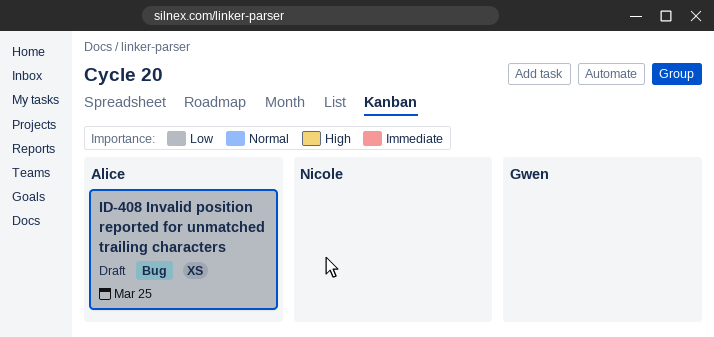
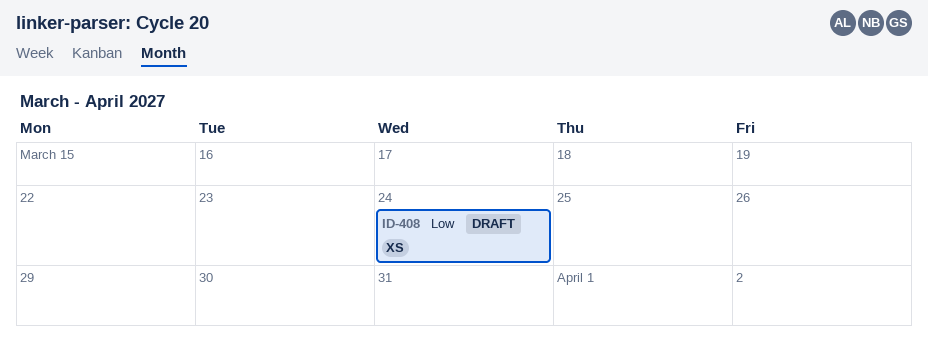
ID-408, due: Mar 25 -> Mar 24

